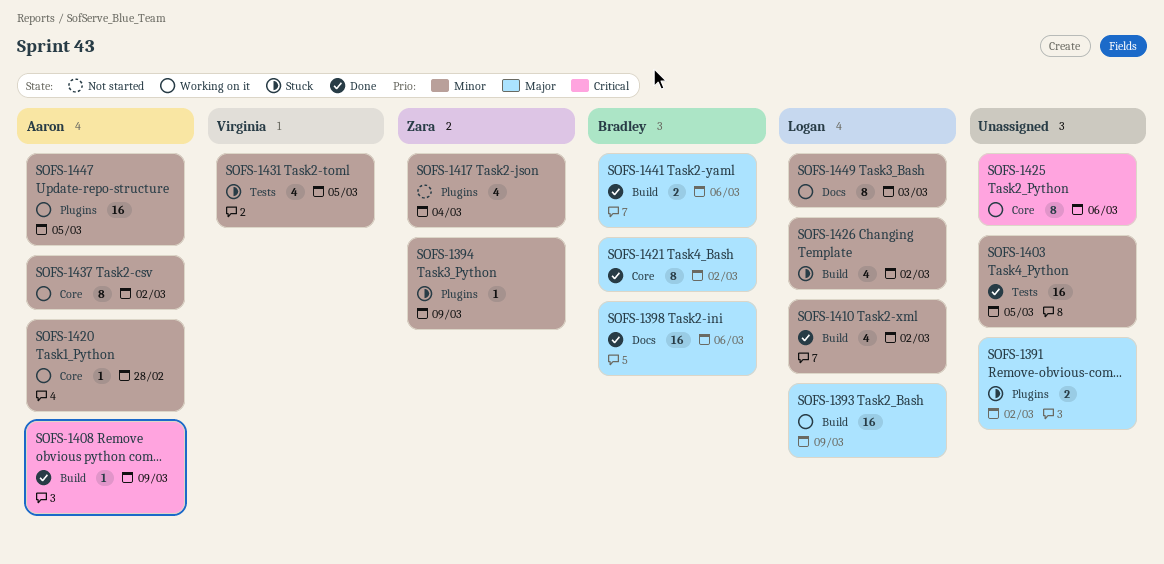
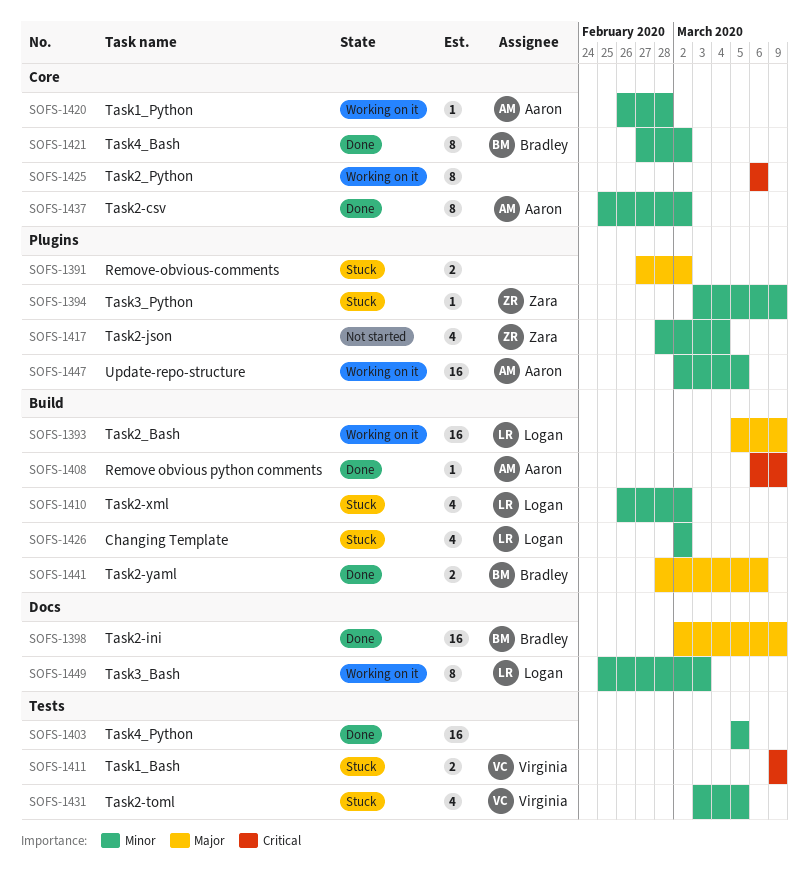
SOFS-1398, due: Mar 6 -> Mar 9
SOFS-1410, status: Done -> Stuck
SOFS-1411: none -> present
SOFS-1421, priority: Major -> Minor
SOFS-1437, status: Working on it -> Done

